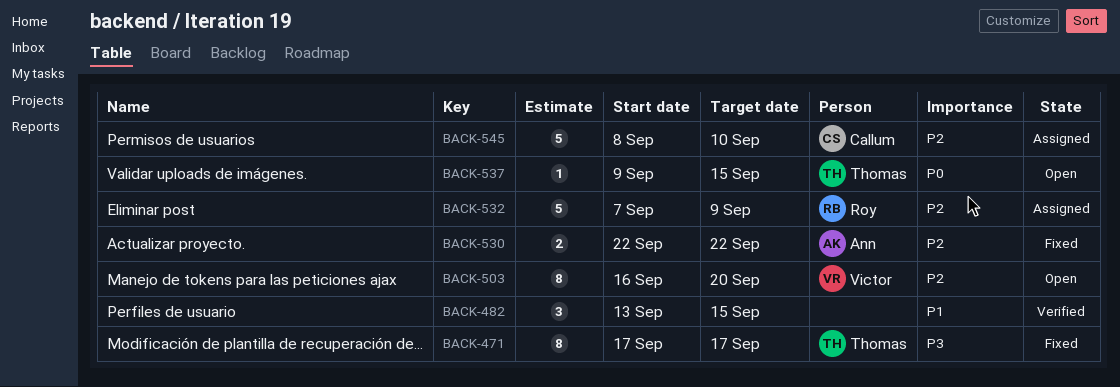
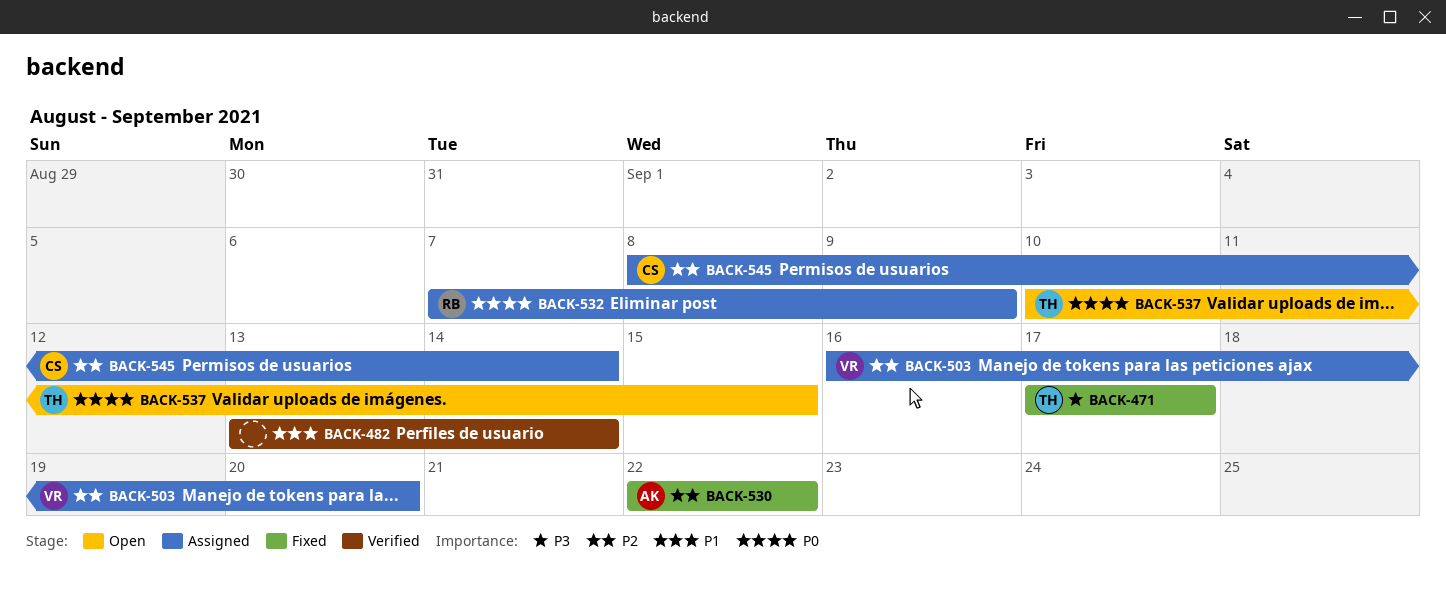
BACK-482, due: Sep 15 -> Sep 14
BACK-503, status: Open -> Assigned
BACK-532, priority: P2 -> P0
BACK-537, start: Sep 9 -> Sep 10
BACK-545, due: Sep 10 -> Sep 14

